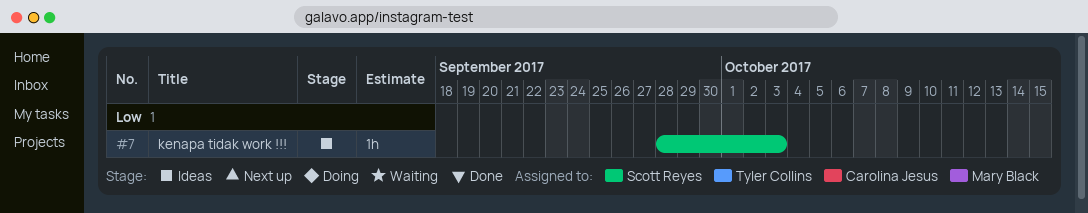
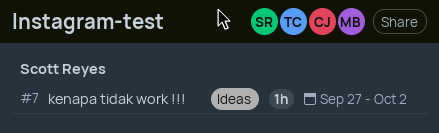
#7, start: Sep 28 -> Sep 27
#7, due: Oct 3 -> Oct 2

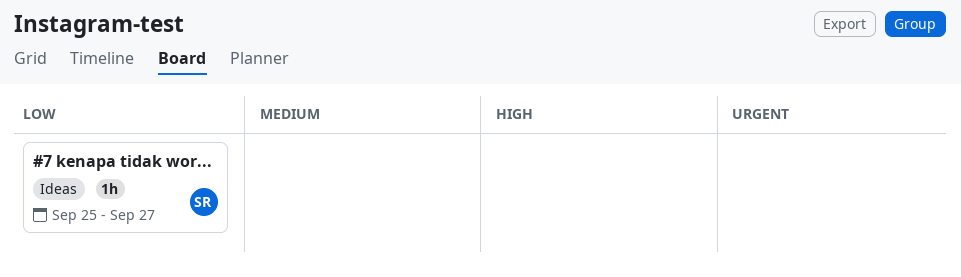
#7, start: Sep 27 -> Sep 25
#7, due: Oct 2 -> Sep 27

